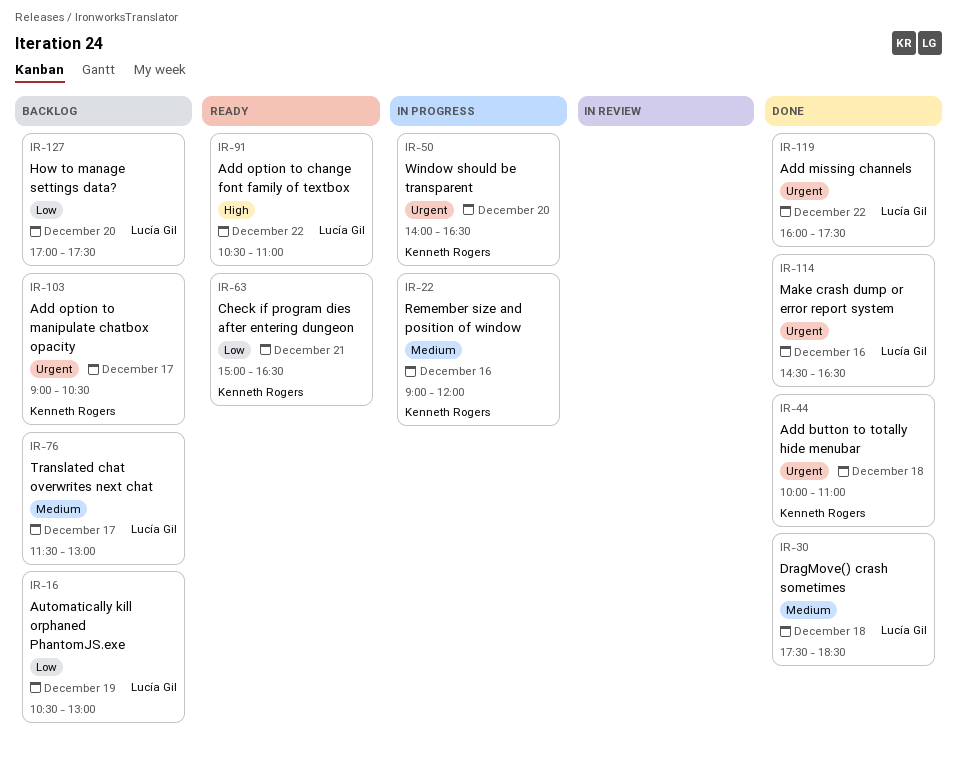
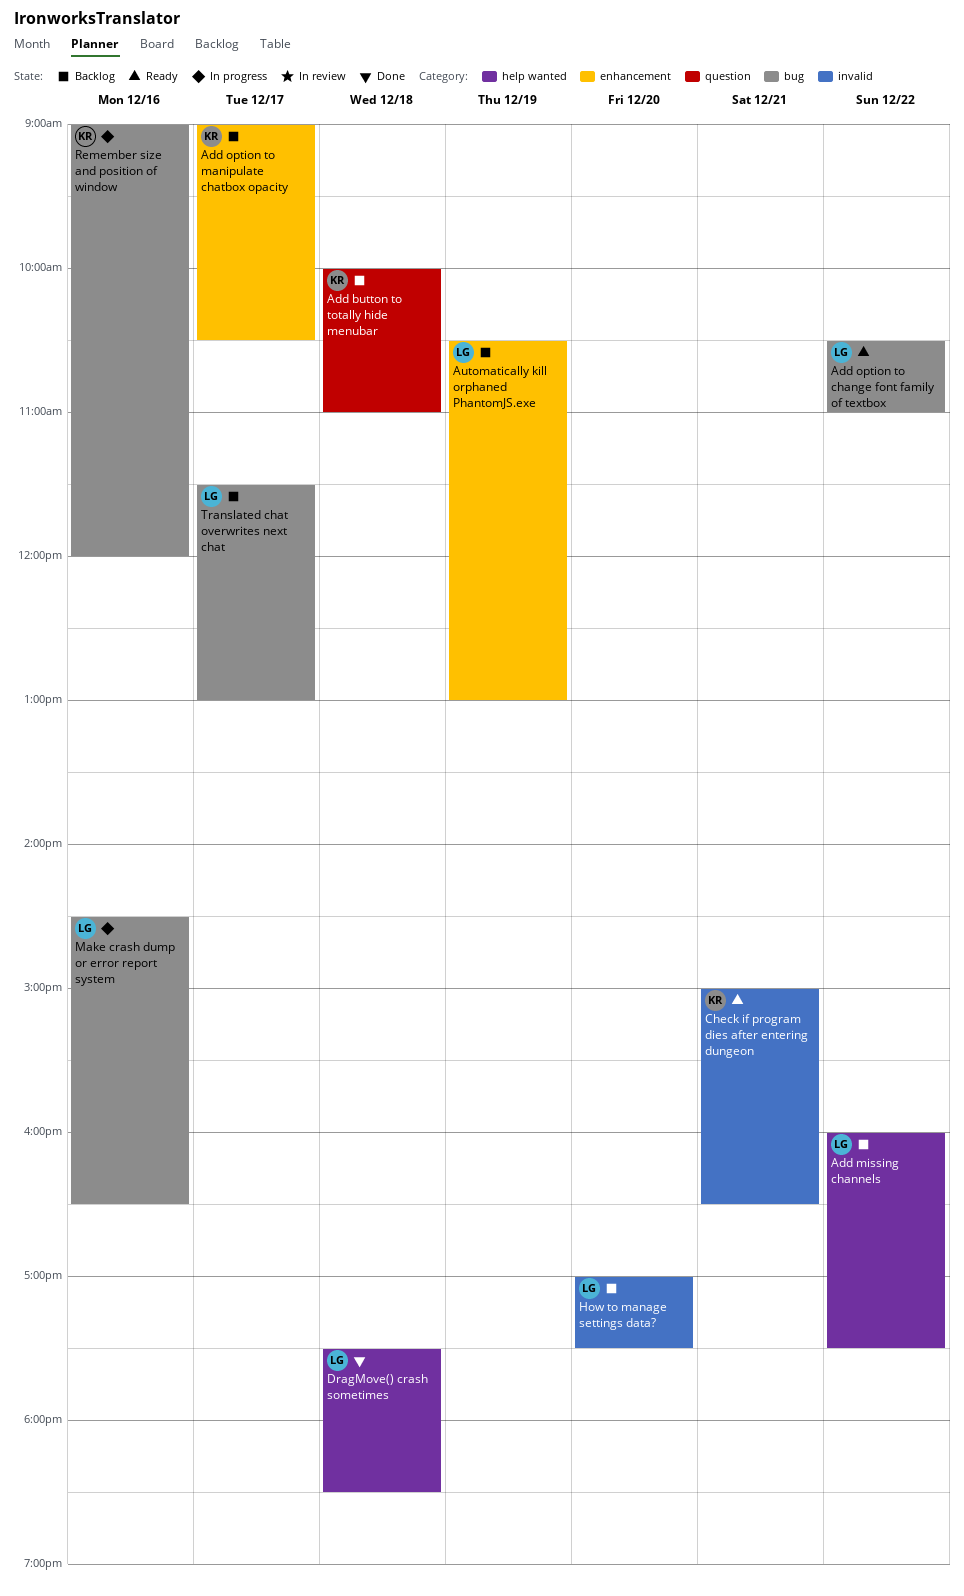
Add button to totally hide menubar, status: Done -> Backlog
Add missing channels, status: Done -> Backlog
Make crash dump or error report system, status: Done -> In progress
Window should be transparent: present -> none

